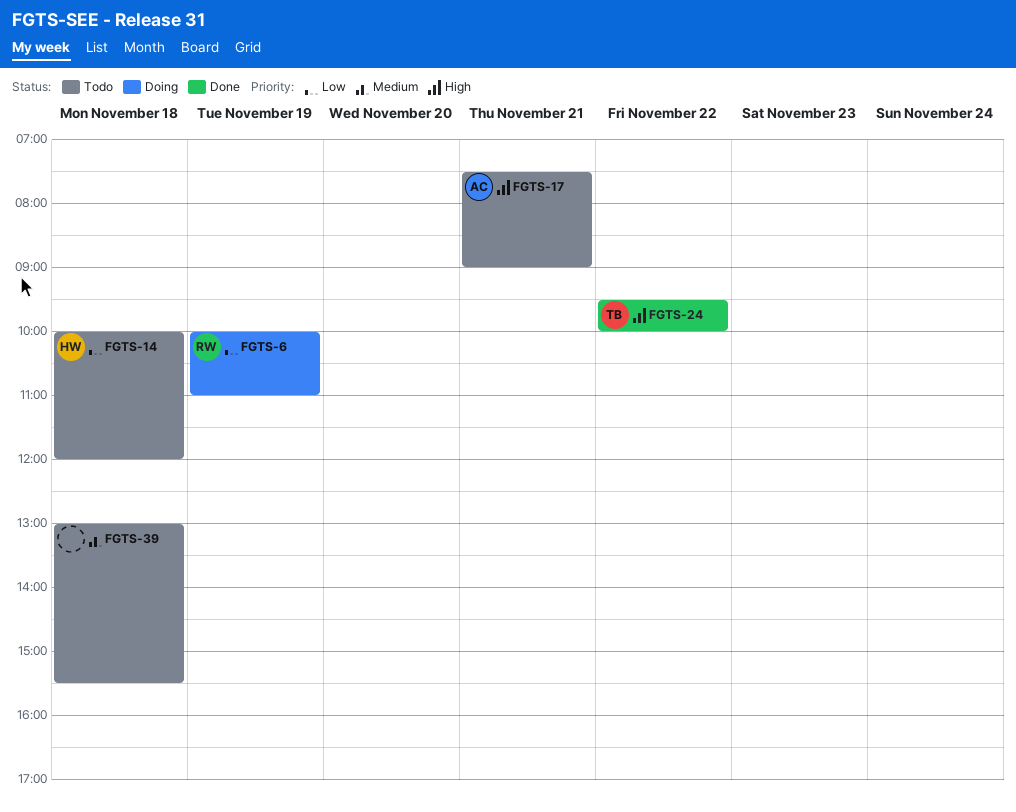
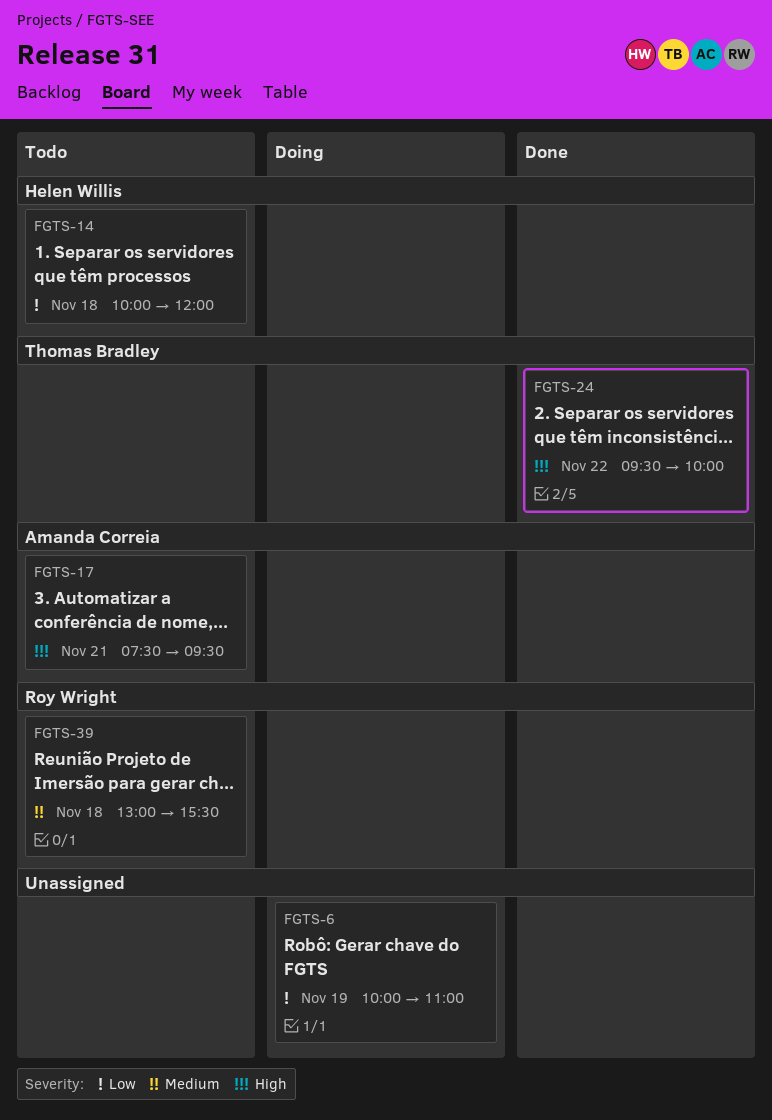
FGTS-6, owner: Roy Wright -> none
FGTS-17, ends: 09:00 -> 09:30
FGTS-39, owner: none -> Roy Wright

